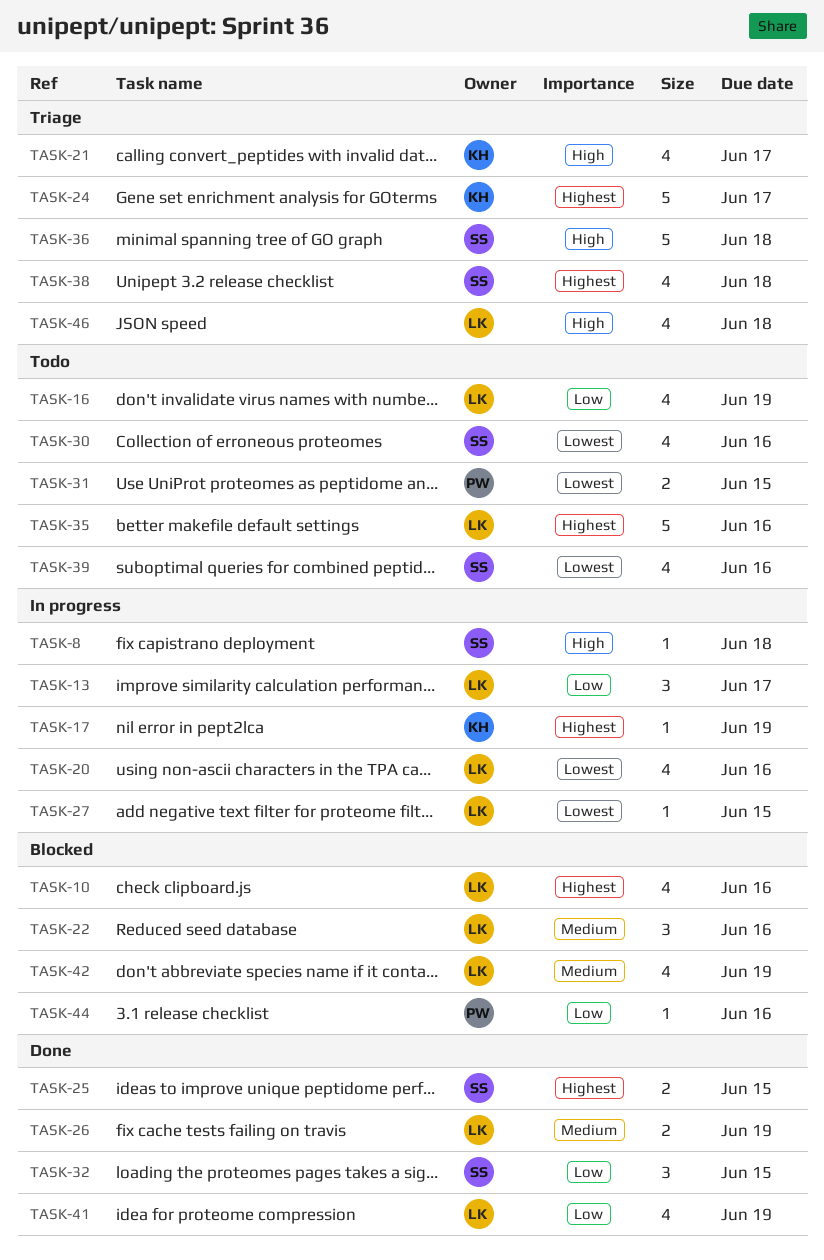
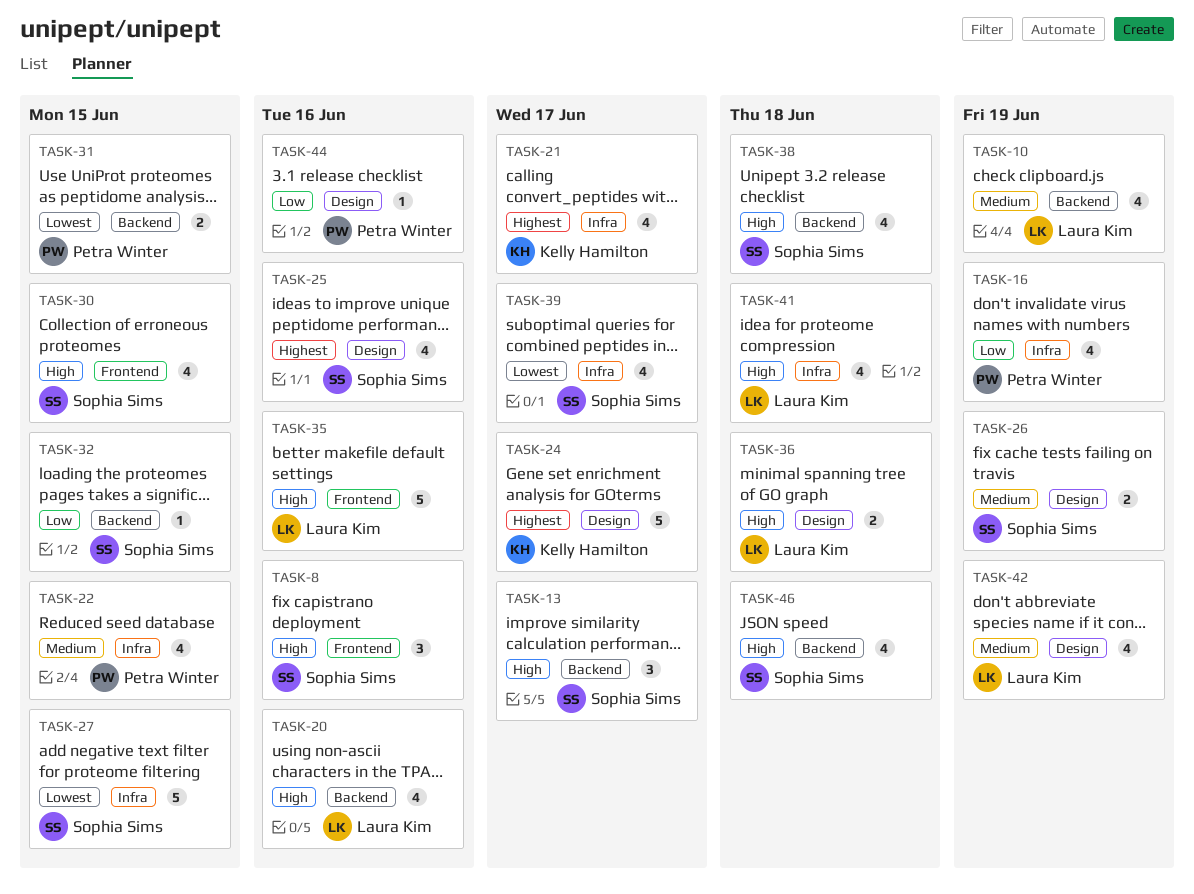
TASK-8, estimate: 1 -> 3
TASK-8, due: Jun 18 -> Jun 16
TASK-10, priority: Highest -> Medium
TASK-10, due: Jun 16 -> Jun 19
TASK-13, owner: Laura Kim -> Sophia Sims
TASK-13, priority: Low -> High
TASK-16, owner: Laura Kim -> Petra Winter
TASK-17: present -> none
TASK-20, priority: Lowest -> High
TASK-21, priority: High -> Highest
TASK-22, owner: Laura Kim -> Petra Winter
TASK-22, estimate: 3 -> 4
TASK-22, due: Jun 16 -> Jun 15
TASK-25, estimate: 2 -> 4
TASK-25, due: Jun 15 -> Jun 16
TASK-26, owner: Laura Kim -> Sophia Sims
TASK-27, owner: Laura Kim -> Sophia Sims
TASK-27, estimate: 1 -> 5
TASK-30, priority: Lowest -> High
TASK-30, due: Jun 16 -> Jun 15
TASK-32, estimate: 3 -> 1
TASK-35, priority: Highest -> High
TASK-36, owner: Sophia Sims -> Laura Kim
TASK-36, estimate: 5 -> 2
TASK-38, priority: Highest -> High
TASK-39, due: Jun 16 -> Jun 17
TASK-41, priority: Low -> High
TASK-41, due: Jun 19 -> Jun 18
TASK-46, owner: Laura Kim -> Sophia Sims

